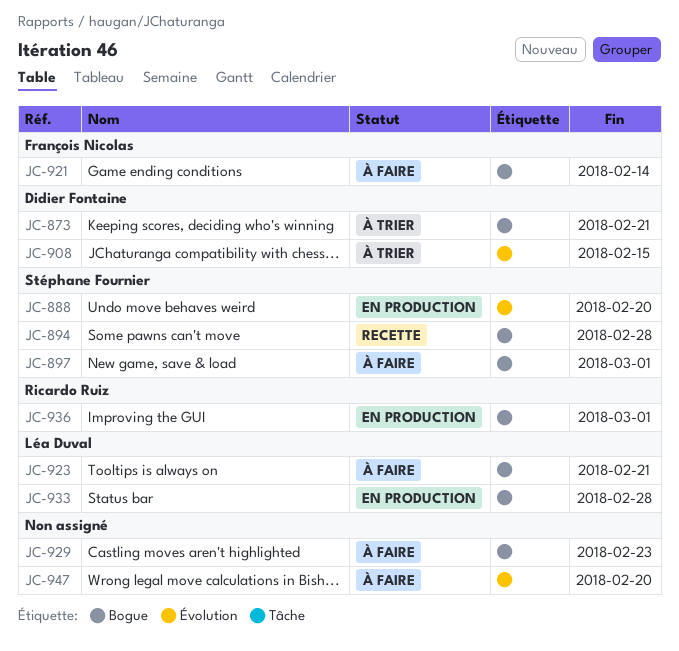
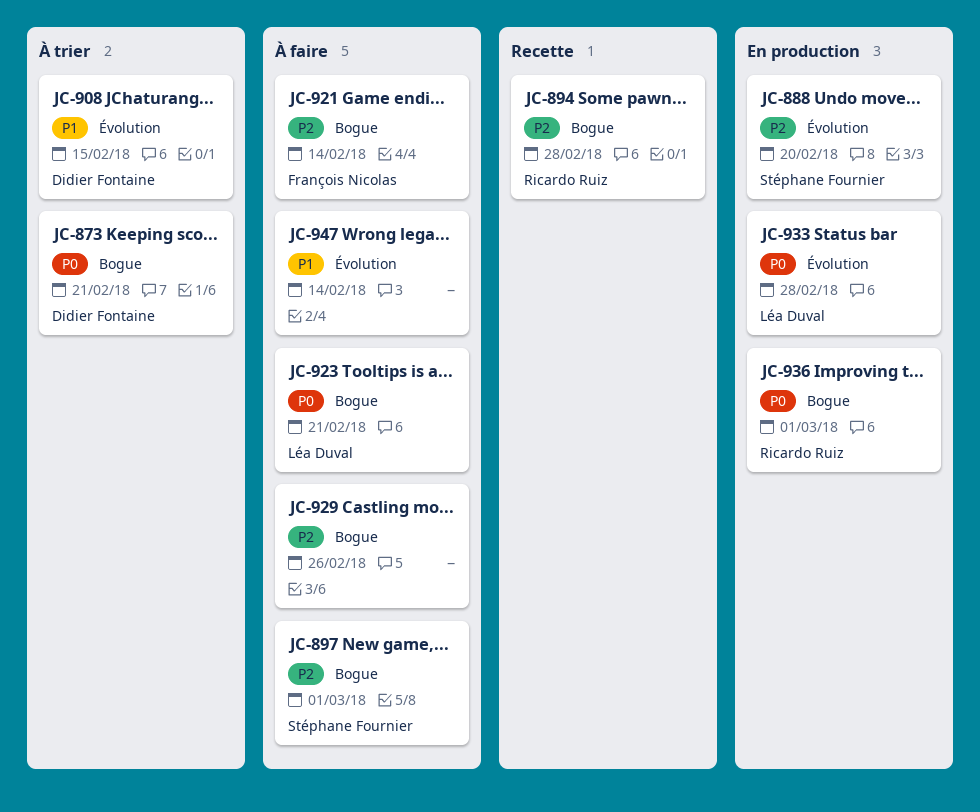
JC-894, owner: Stéphane Fournier -> Ricardo Ruiz
JC-929, due: Feb 23 -> Feb 26
JC-933, label: Bogue -> Évolution
JC-947, due: Feb 20 -> Feb 14

